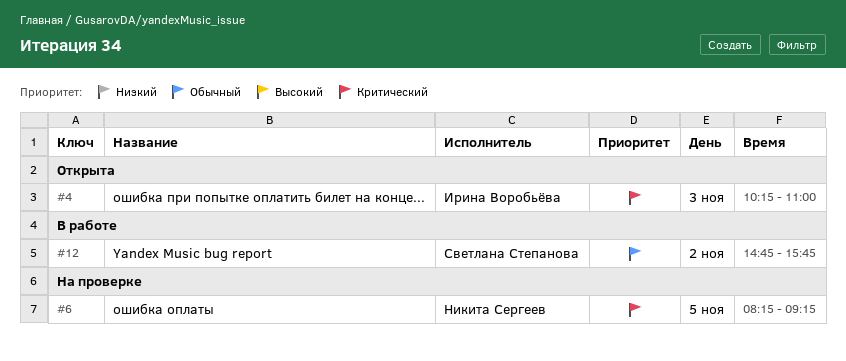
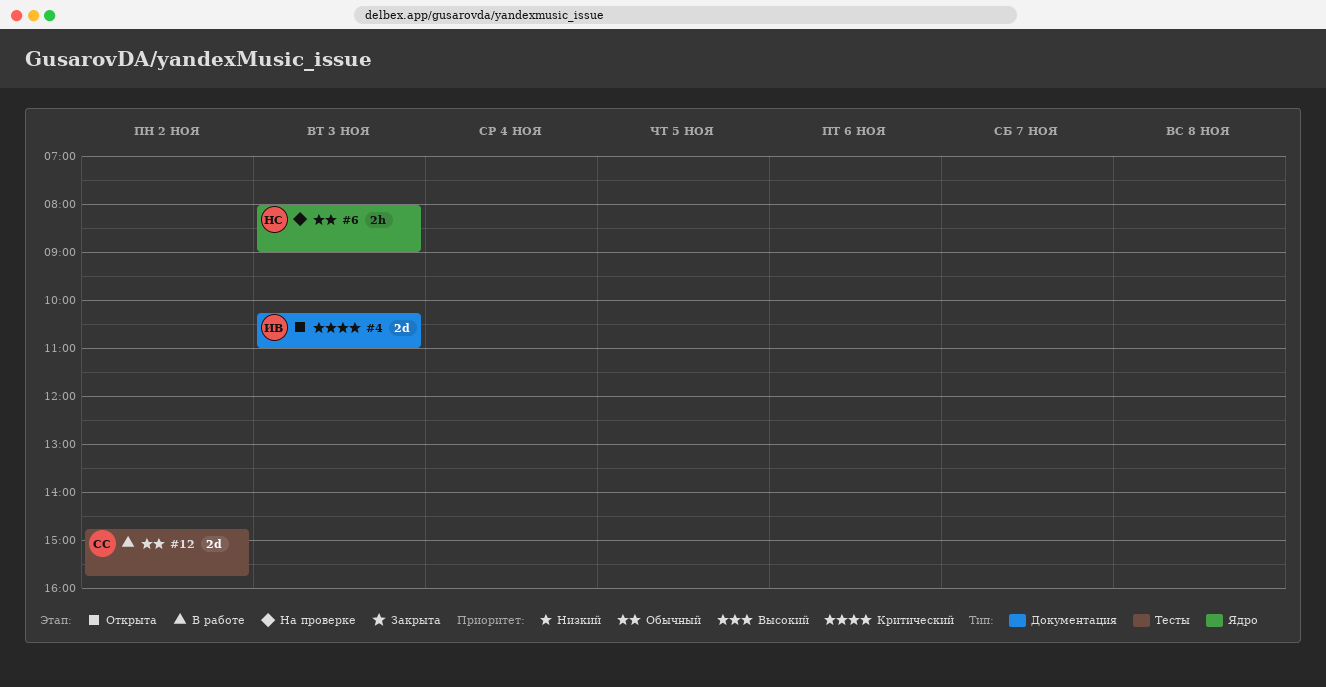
#6, priority: Критический -> Обычный
#6, day: Nov 5 -> Nov 3
#6, begins: 08:15 -> 08:00
#6, ends: 09:15 -> 09:00

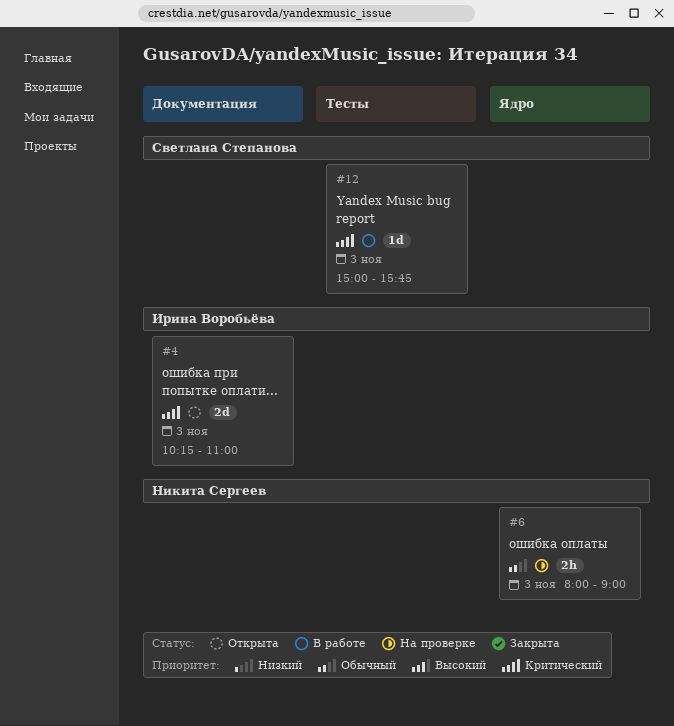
#12, priority: Обычный -> Критический
#12, estimate: 2d -> 1d
#12, day: Nov 2 -> Nov 3
#12, begins: 14:45 -> 15:00

